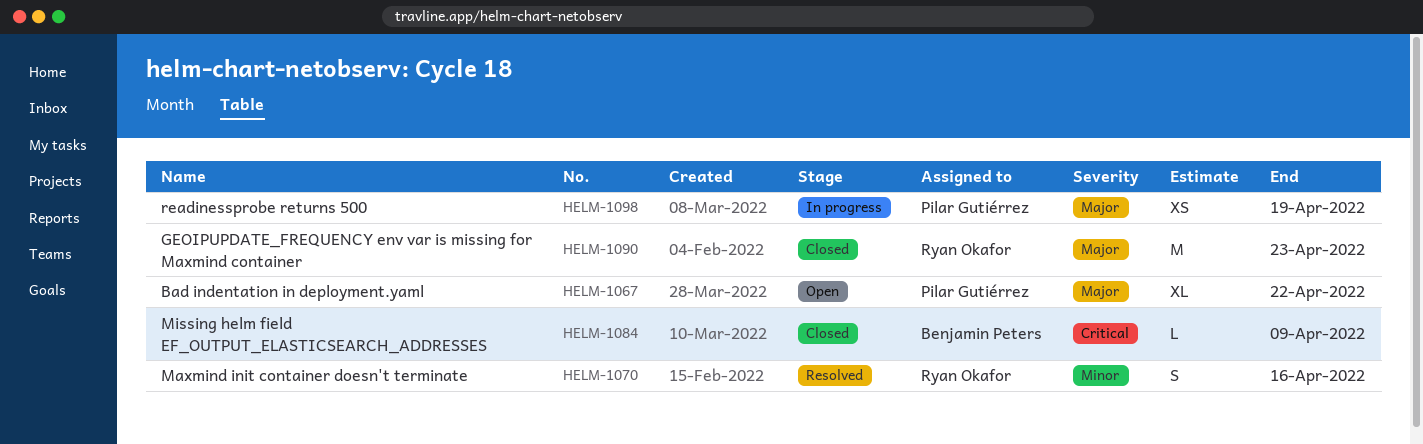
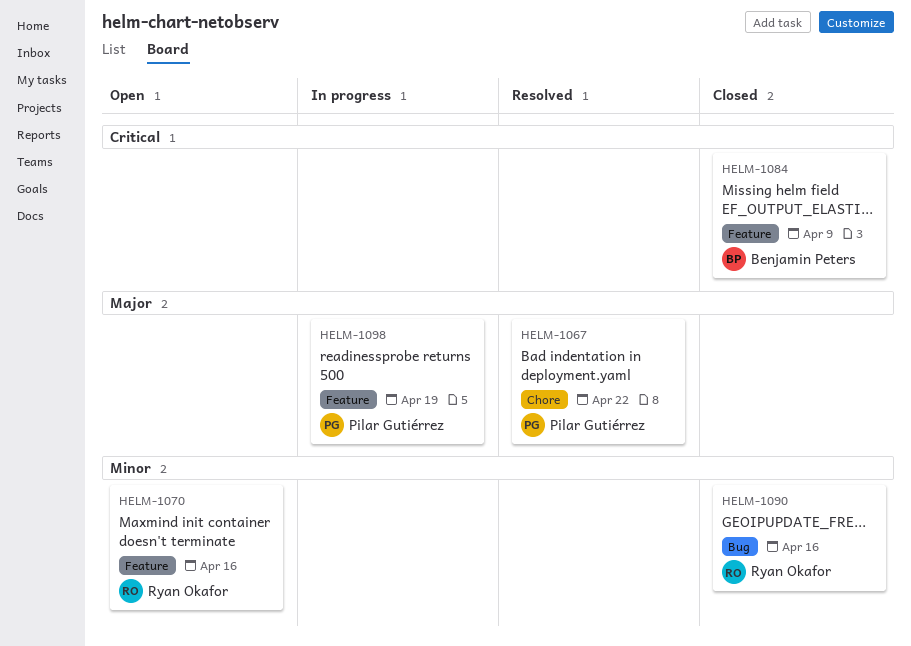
HELM-1067, status: Open -> Resolved
HELM-1070, status: Resolved -> Open
HELM-1090, priority: Major -> Minor
HELM-1090, due: Apr 23 -> Apr 16

